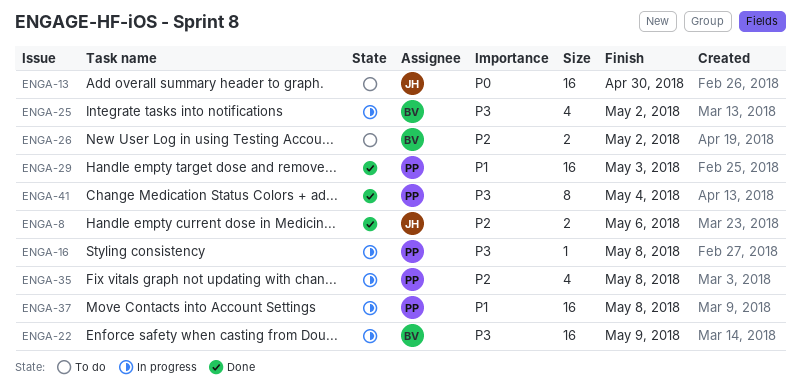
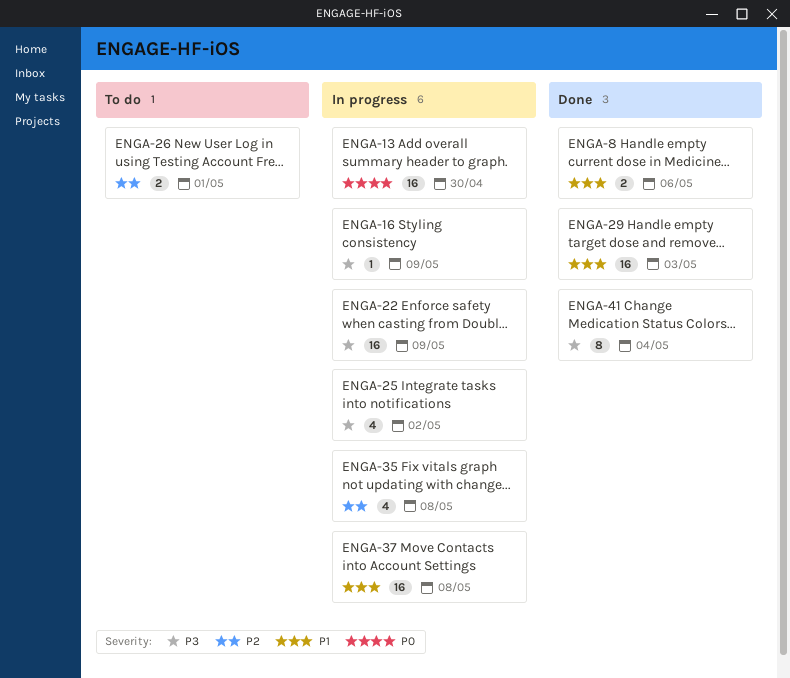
ENGA-8, priority: P2 -> P1
ENGA-13, status: To do -> In progress
ENGA-16, due: May 8 -> May 9
ENGA-26, due: May 2 -> May 1

